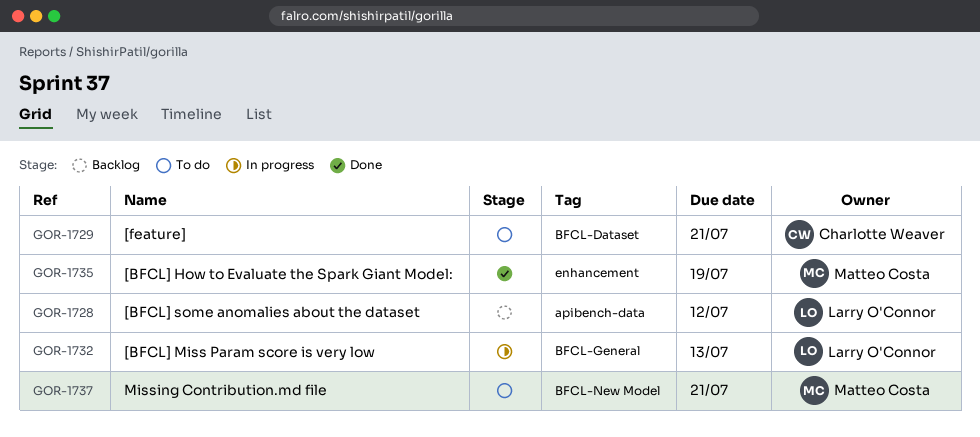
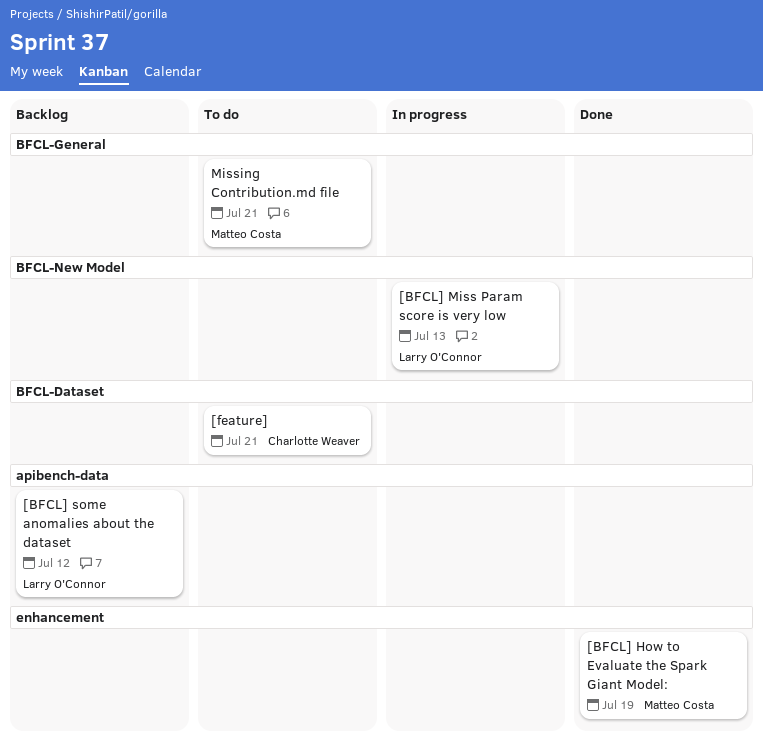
[BFCL] Miss Param score is very low, label: BFCL-General -> BFCL-New Model
Missing Contribution.md file, label: BFCL-New Model -> BFCL-General

